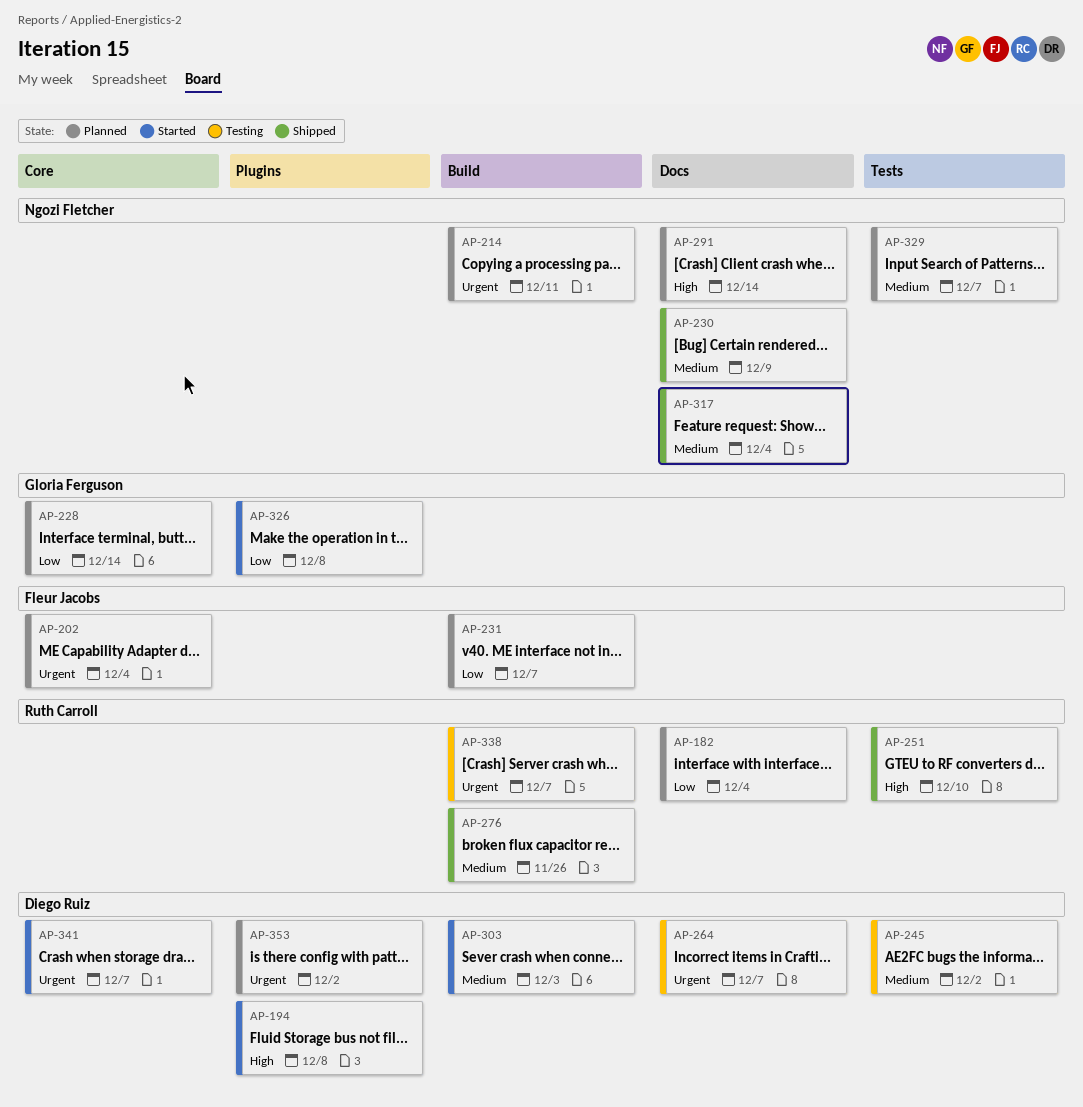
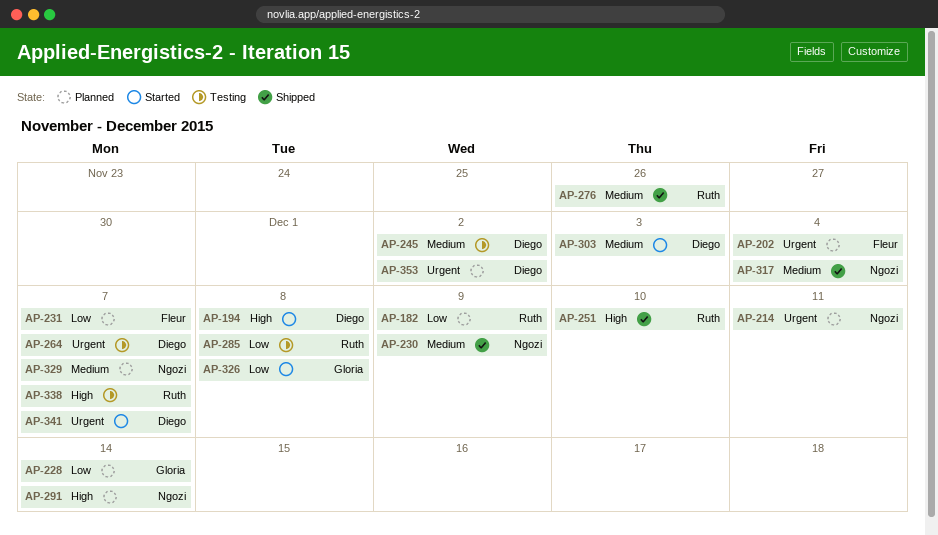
AP-182, due: Dec 4 -> Dec 9
AP-285: none -> present
AP-338, priority: Urgent -> High

